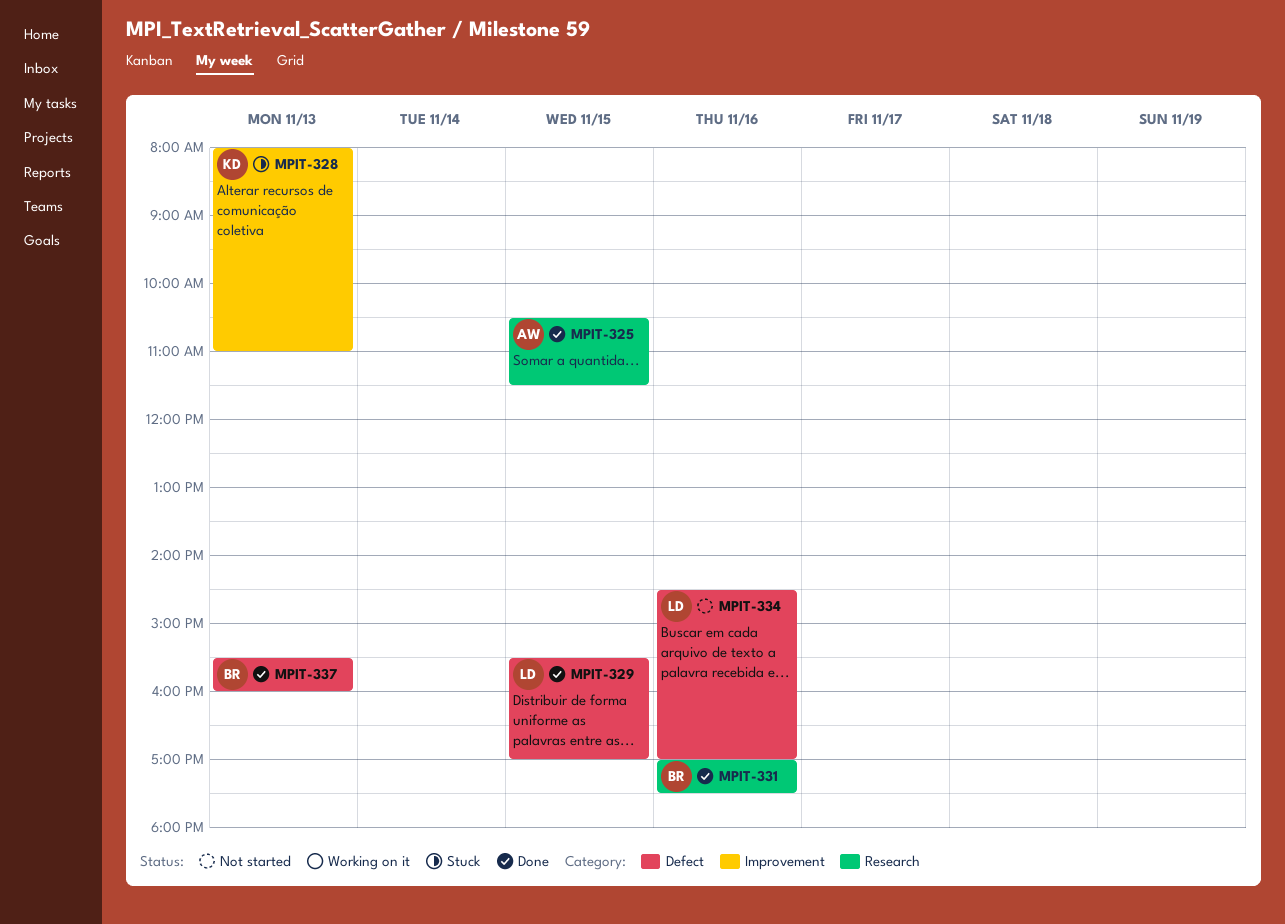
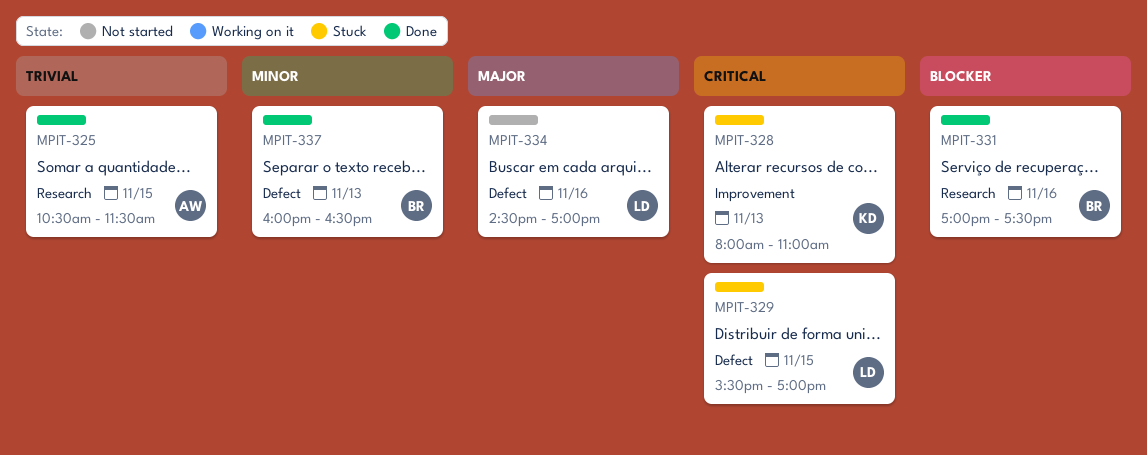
MPIT-329, status: Done -> Stuck
MPIT-337, begins: 15:30 -> 16:00
MPIT-337, ends: 16:00 -> 16:30

